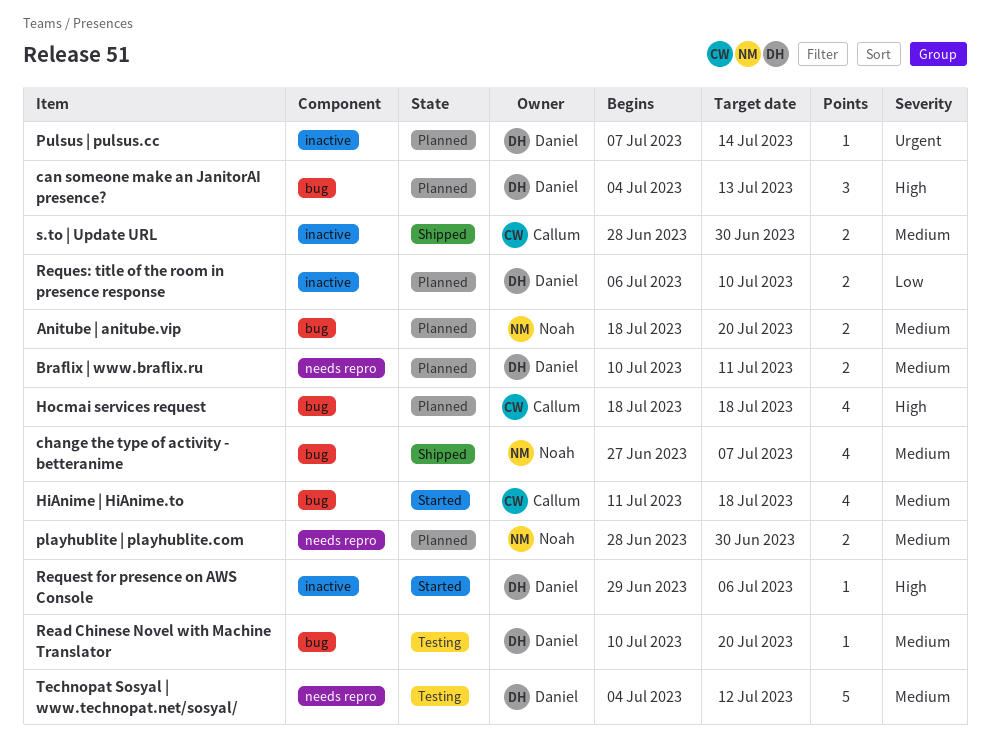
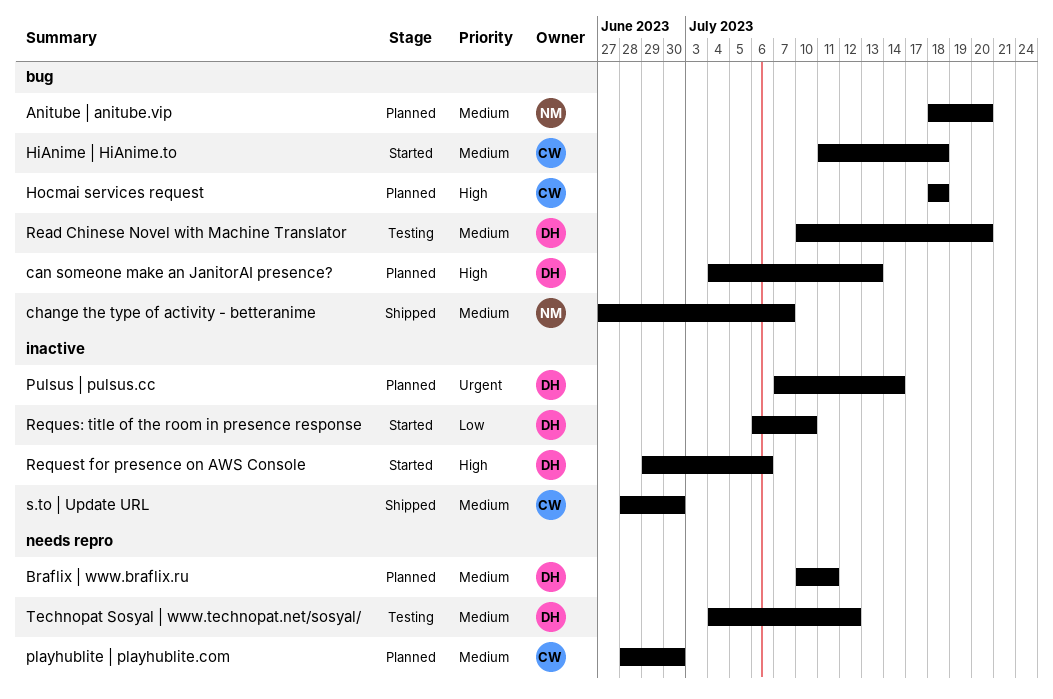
playhublite | playhublite.com, owner: Noah -> Callum
Reques: title of the room in presence response, status: Planned -> Started

